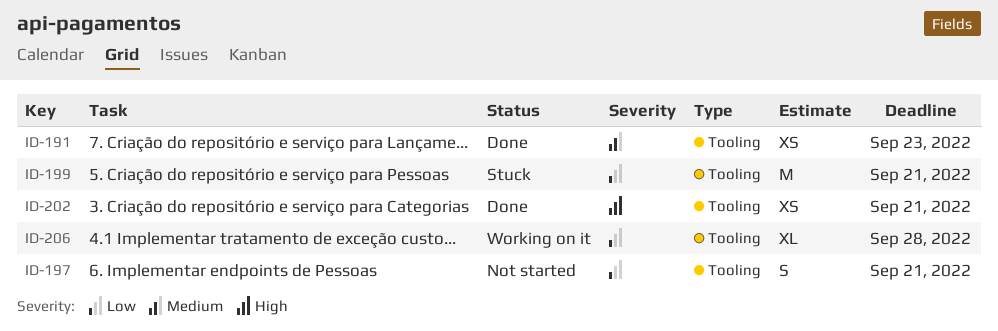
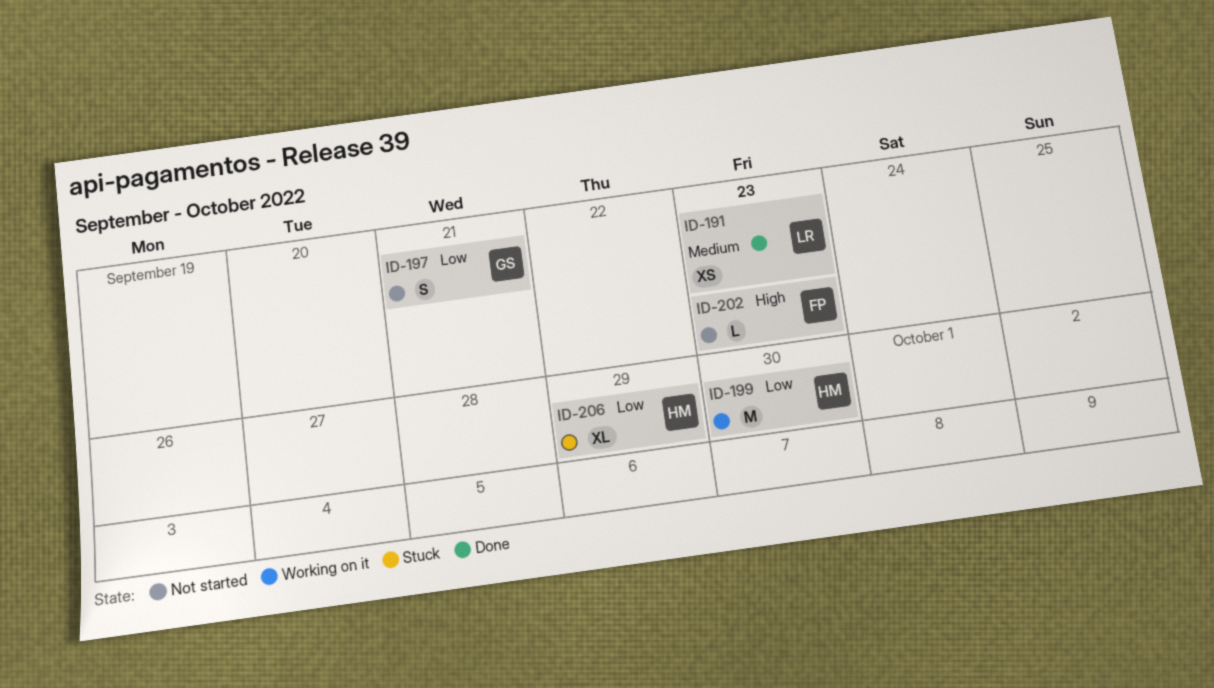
ID-199, status: Stuck -> Working on it
ID-199, due: Sep 21 -> Sep 30
ID-202, status: Done -> Not started
ID-202, estimate: XS -> L
ID-202, due: Sep 21 -> Sep 23
ID-206, status: Working on it -> Stuck
ID-206, due: Sep 28 -> Sep 29

